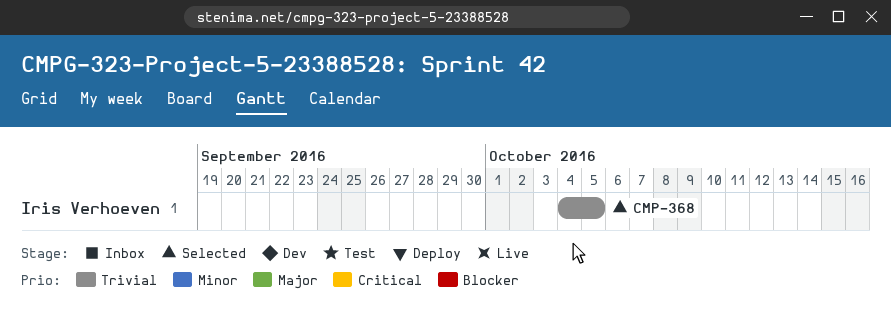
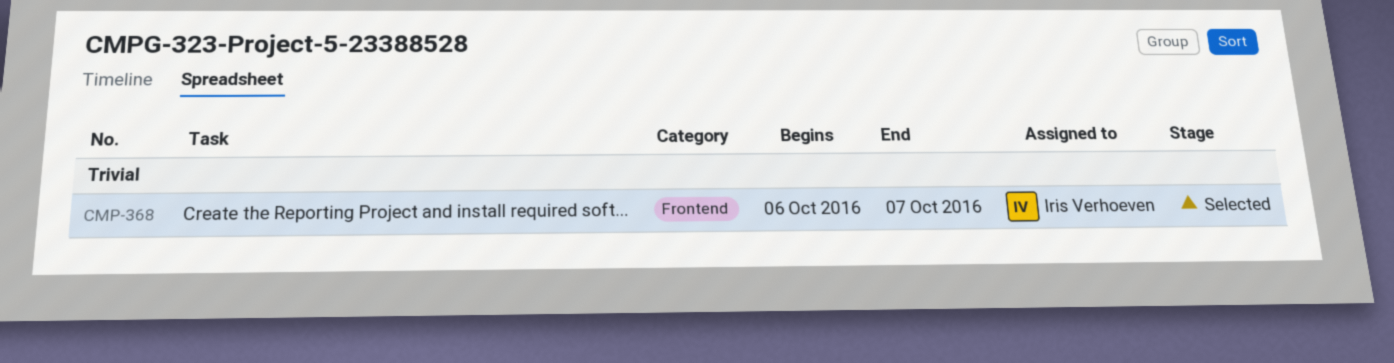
CMP-368, start: Oct 4 -> Oct 6
CMP-368, due: Oct 5 -> Oct 7

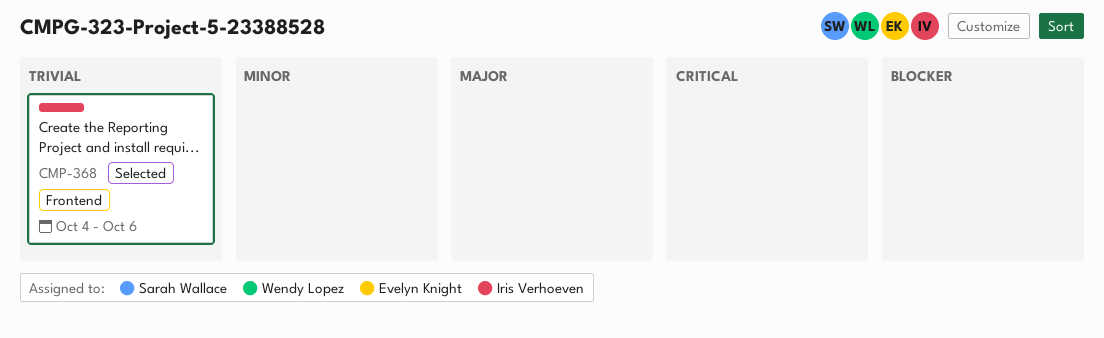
CMP-368, start: Oct 6 -> Oct 4
CMP-368, due: Oct 7 -> Oct 6

